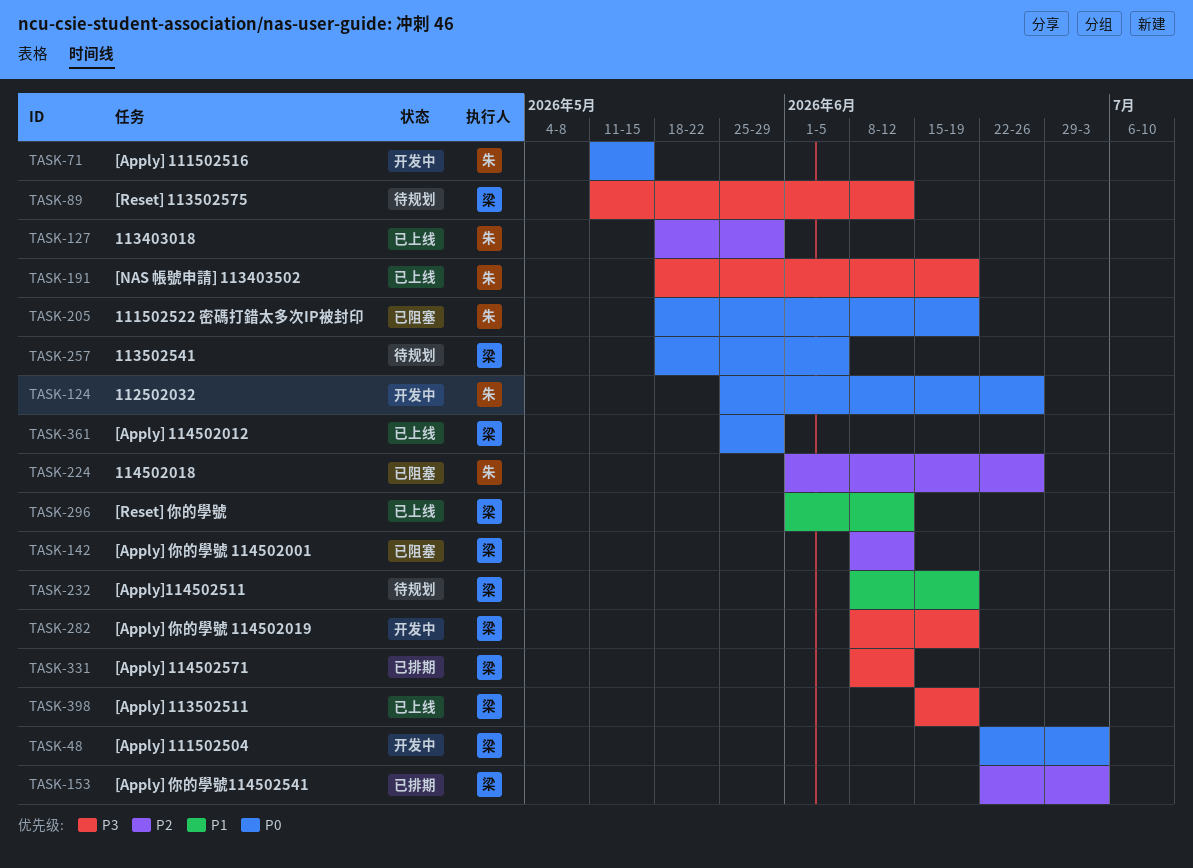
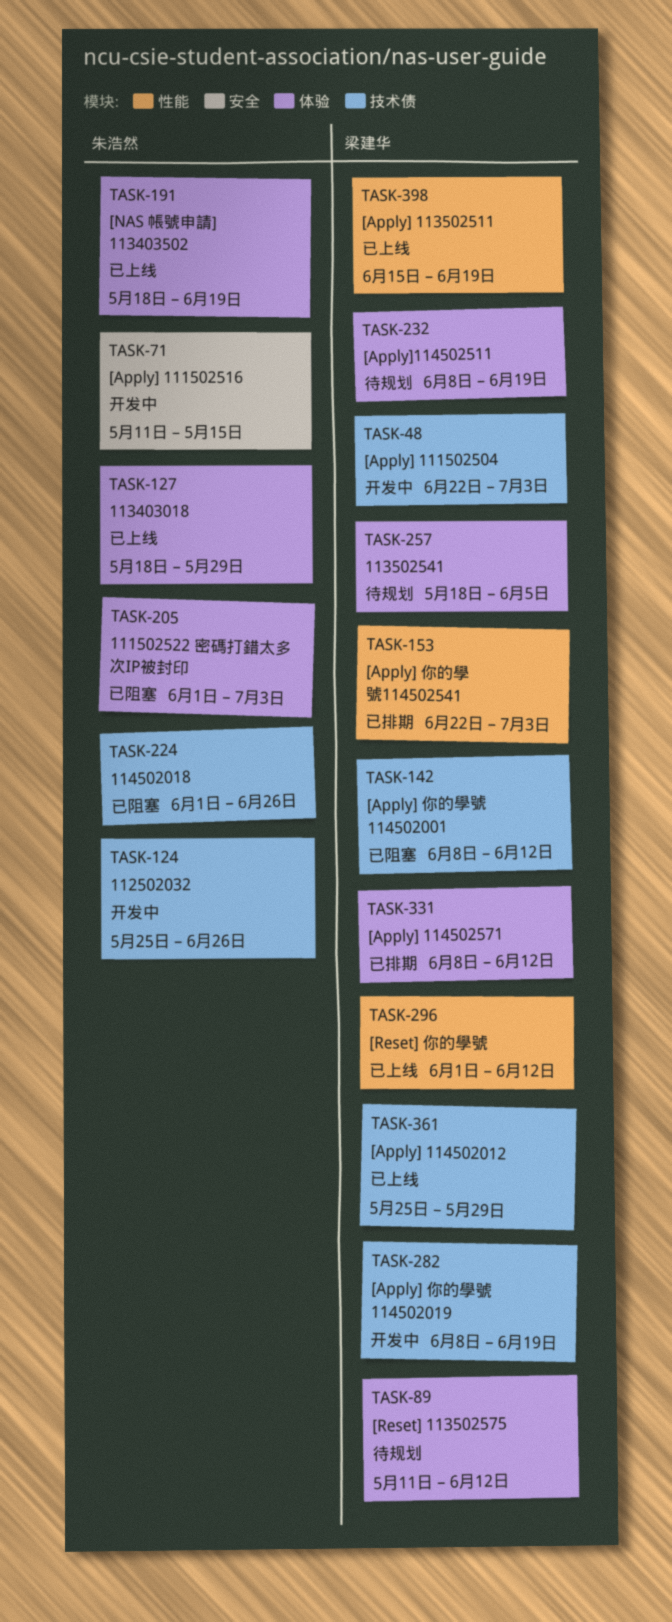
TASK-205, start: May 18 -> Jun 1
TASK-205, due: Jun 19 -> Jul 3

